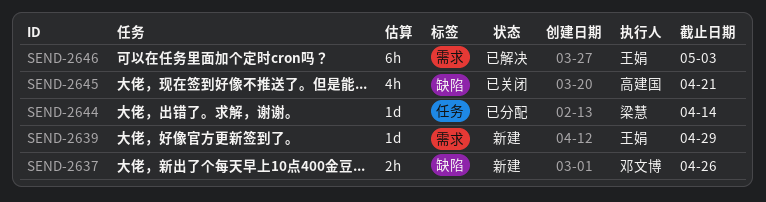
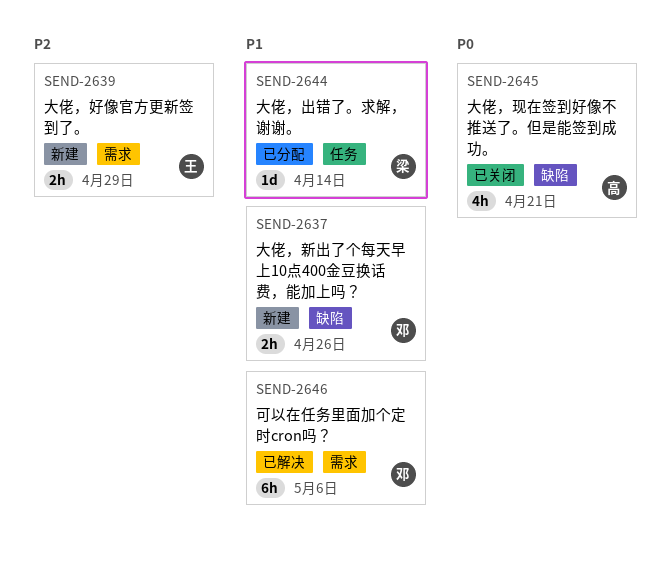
SEND-2639, estimate: 1d -> 2h
SEND-2646, owner: 王娟 -> 邓文博
SEND-2646, due: May 3 -> May 6

